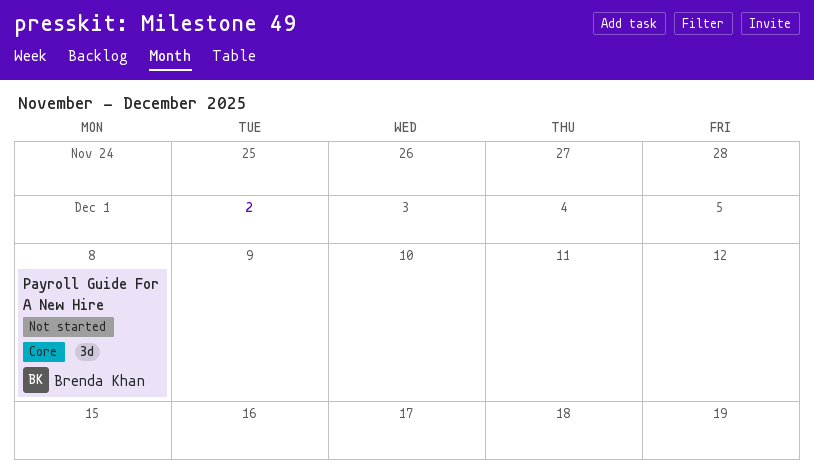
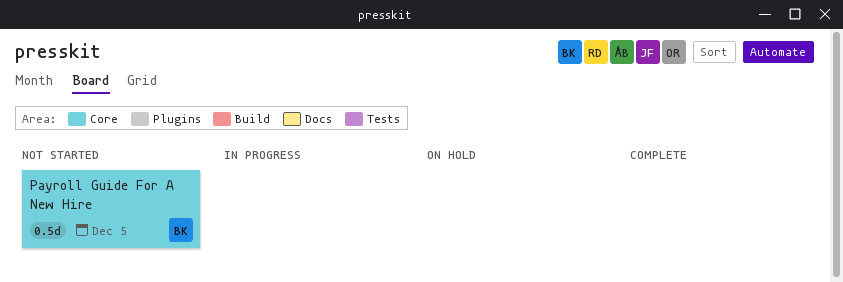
Payroll Guide For A New Hire, estimate: 3d -> 0.5d
Payroll Guide For A New Hire, due: Dec 8 -> Dec 5

